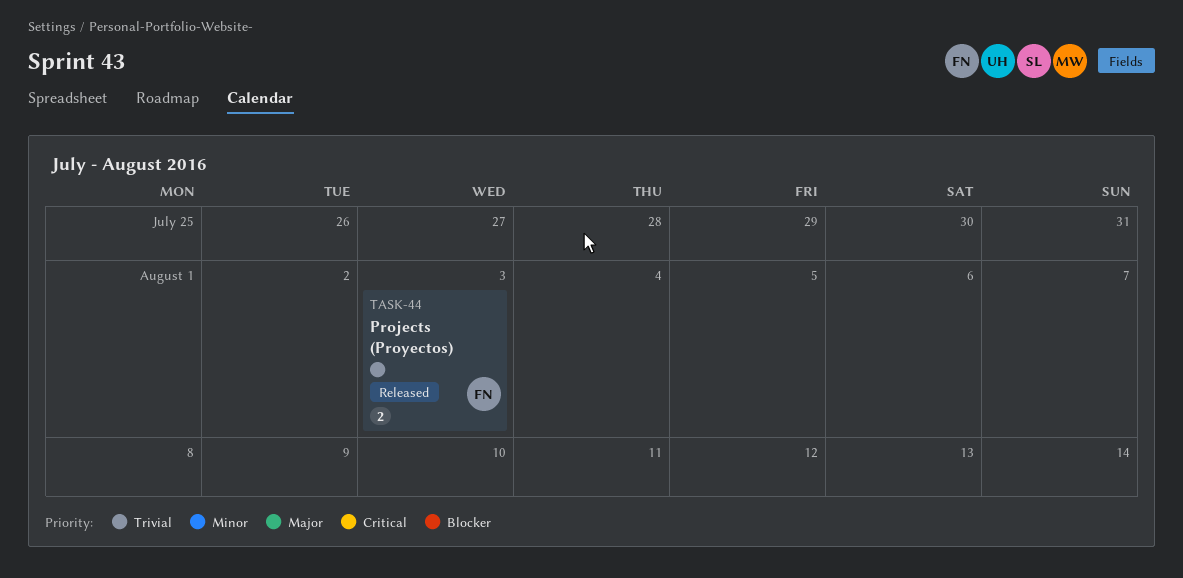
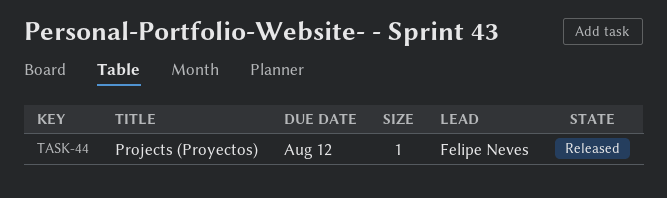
TASK-44, estimate: 2 -> 1
TASK-44, due: Aug 3 -> Aug 12

